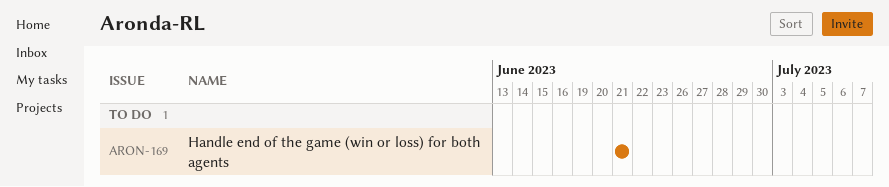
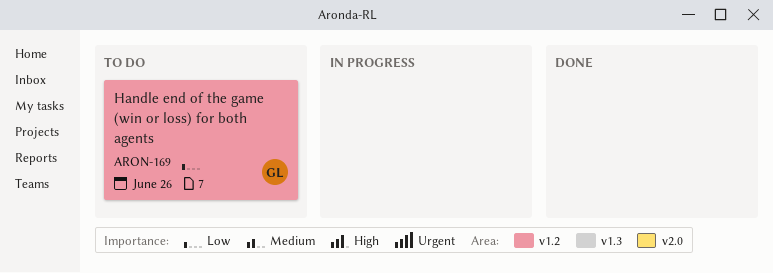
ARON-169, due: Jun 21 -> Jun 26

